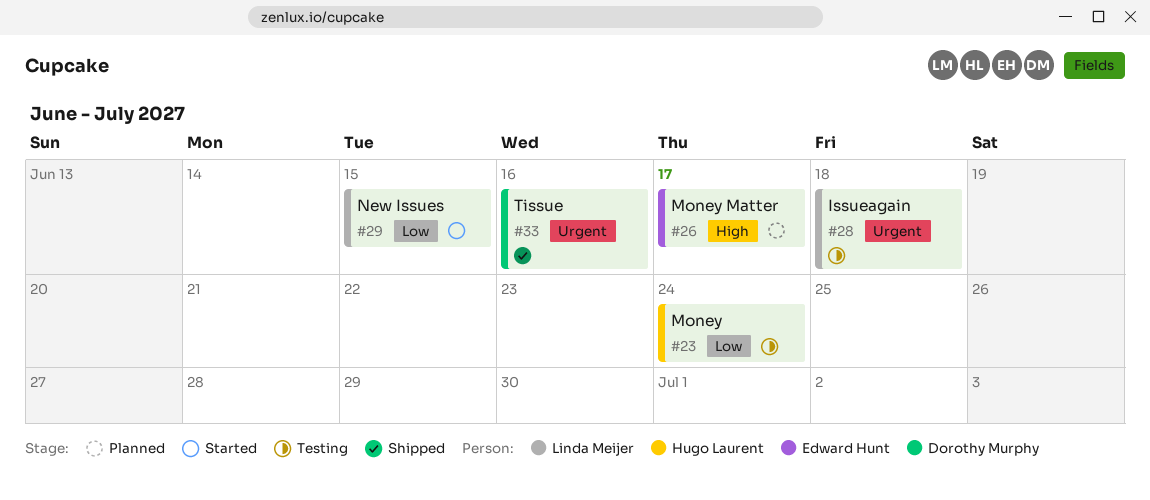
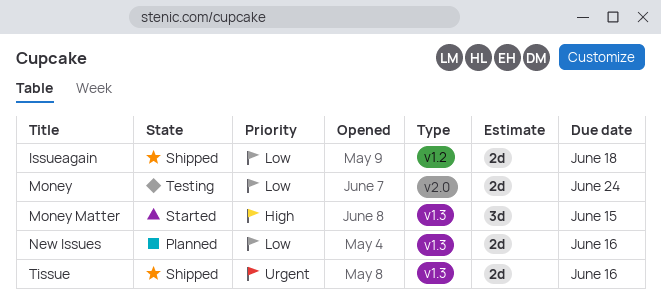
Issueagain, status: Testing -> Shipped
Issueagain, priority: Urgent -> Low
Money Matter, status: Planned -> Started
Money Matter, due: Jun 17 -> Jun 15
New Issues, status: Started -> Planned
New Issues, due: Jun 15 -> Jun 16

